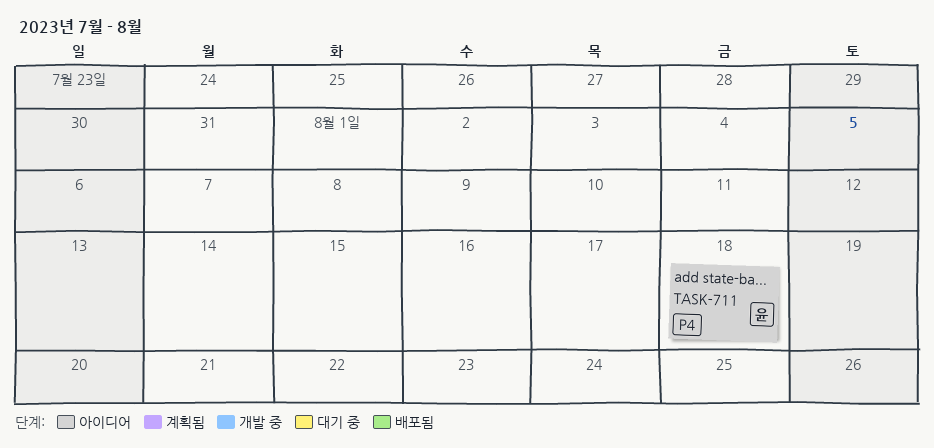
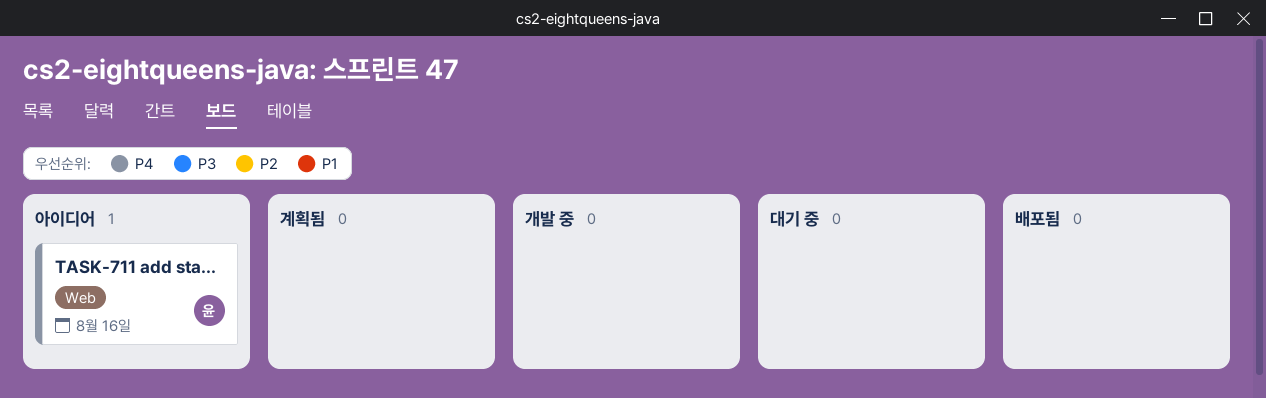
TASK-711, due: Aug 18 -> Aug 16

